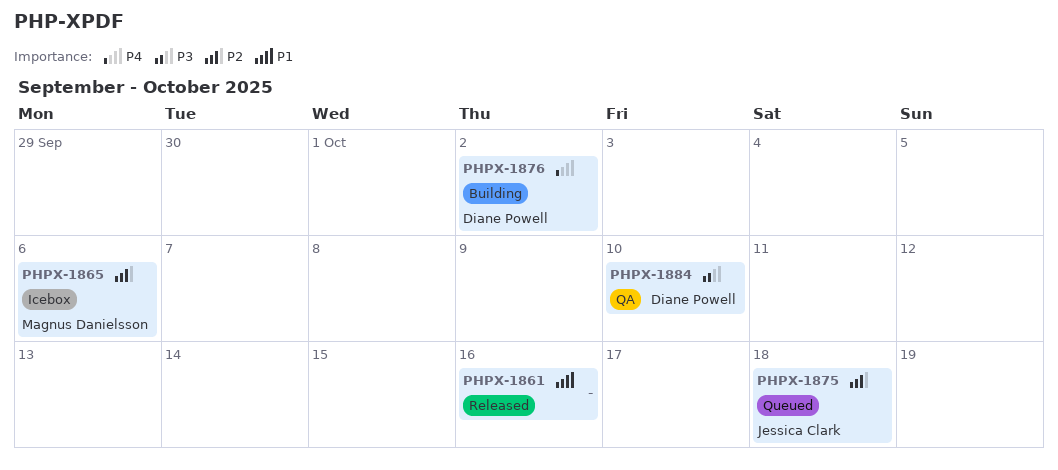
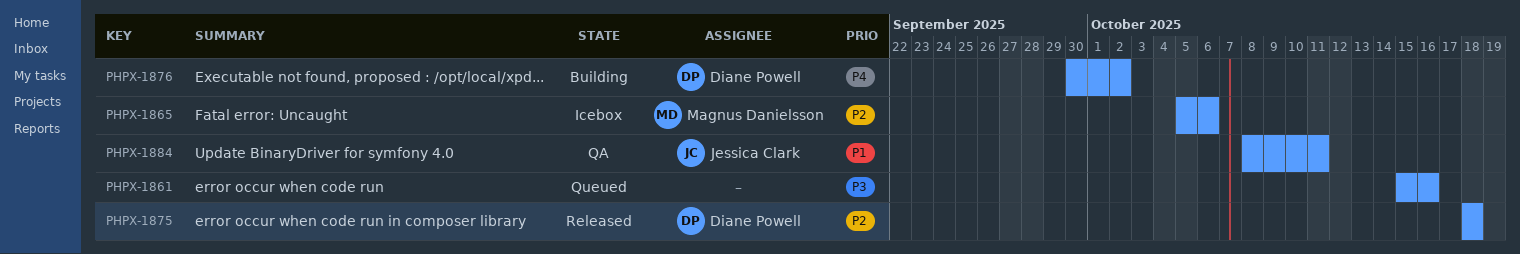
PHPX-1861, status: Released -> Queued
PHPX-1861, priority: P1 -> P3
PHPX-1875, status: Queued -> Released
PHPX-1875, owner: Jessica Clark -> Diane Powell
PHPX-1884, owner: Diane Powell -> Jessica Clark
PHPX-1884, priority: P3 -> P1
PHPX-1884, due: Oct 10 -> Oct 11

